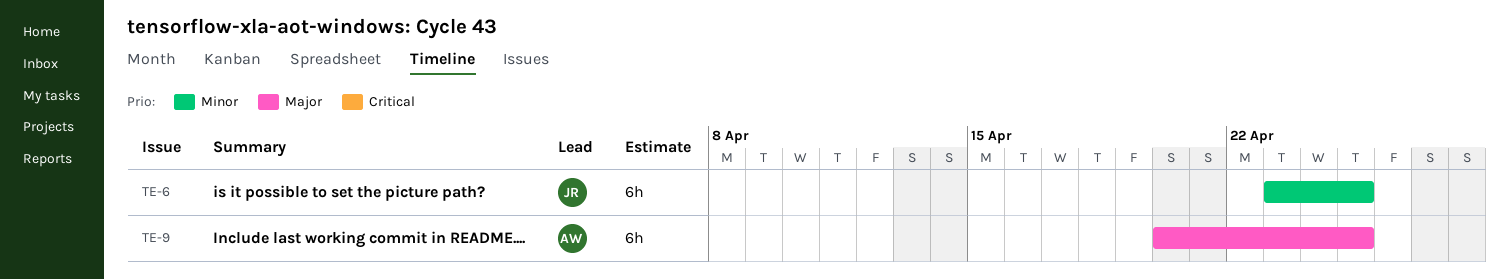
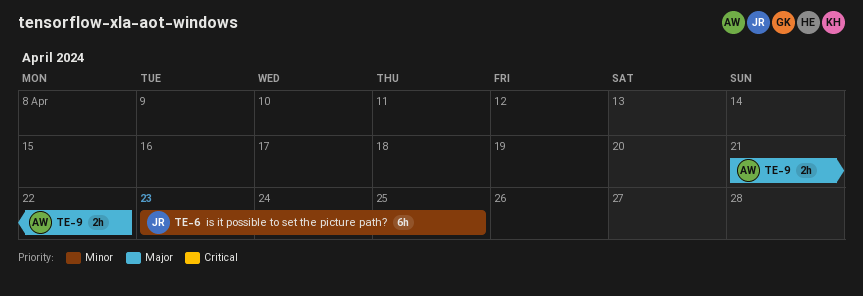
TE-9, estimate: 6h -> 2h
TE-9, start: Apr 20 -> Apr 21
TE-9, due: Apr 25 -> Apr 22

